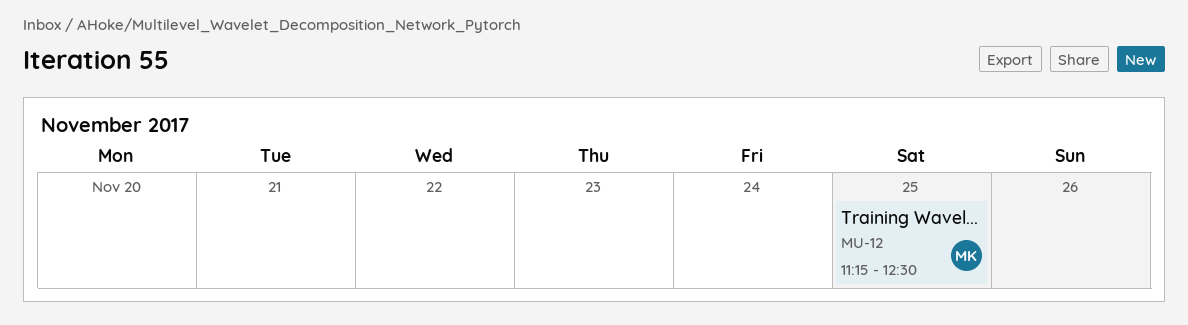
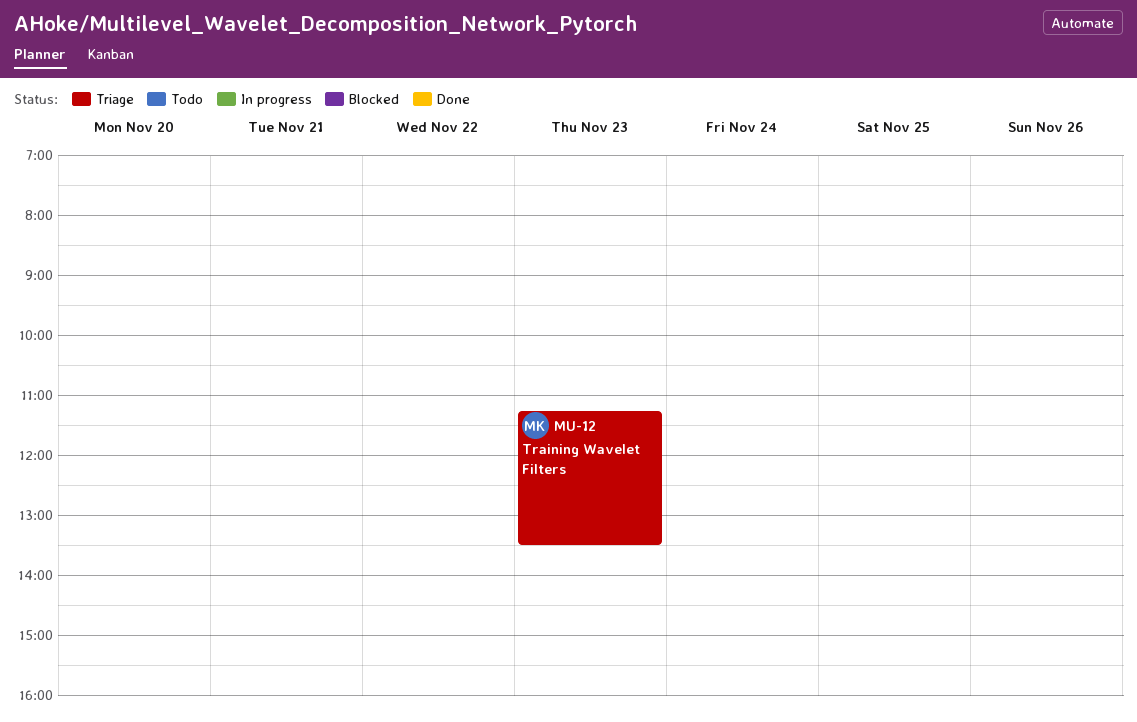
MU-12, day: Nov 25 -> Nov 23
MU-12, ends: 12:30 -> 13:30

